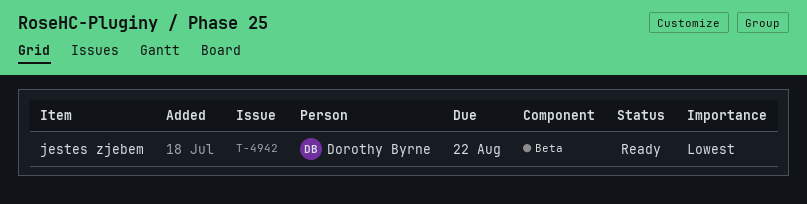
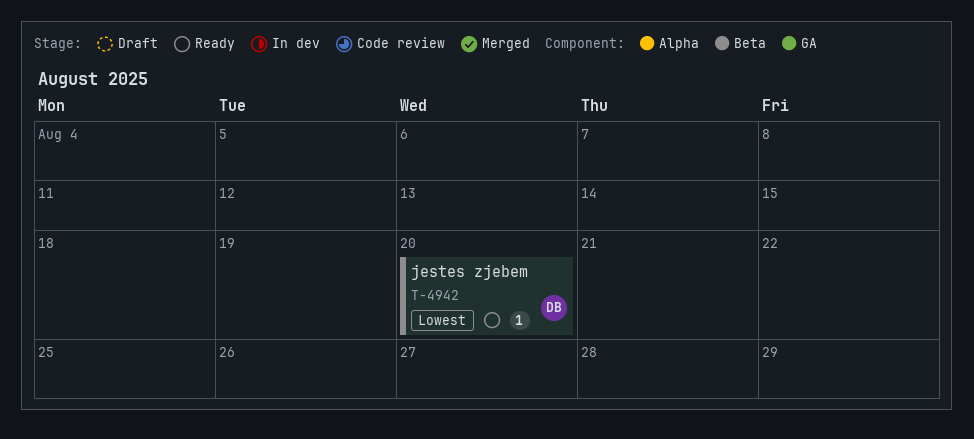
T-4942, due: Aug 22 -> Aug 20

